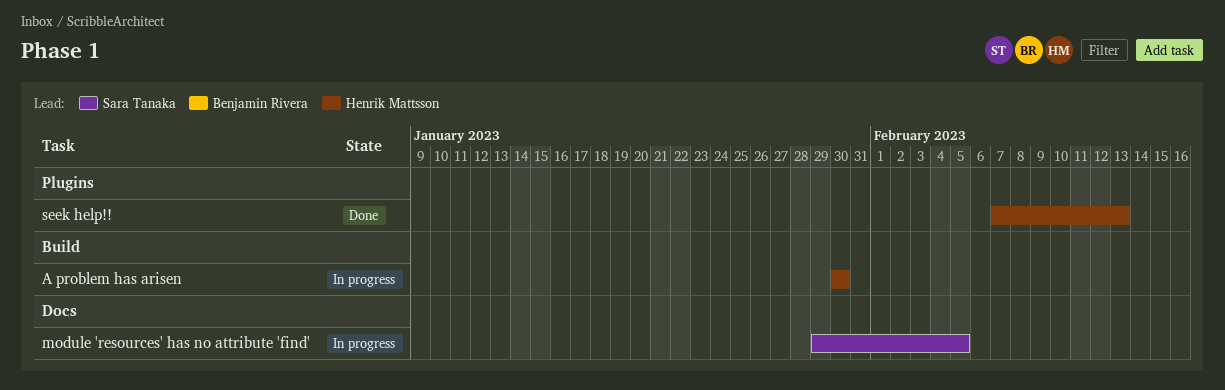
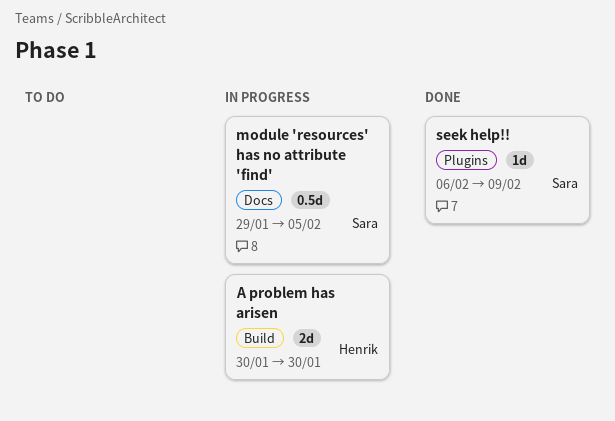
seek help!!, owner: Henrik Mattsson -> Sara Tanaka
seek help!!, start: Feb 7 -> Feb 6
seek help!!, due: Feb 13 -> Feb 9

